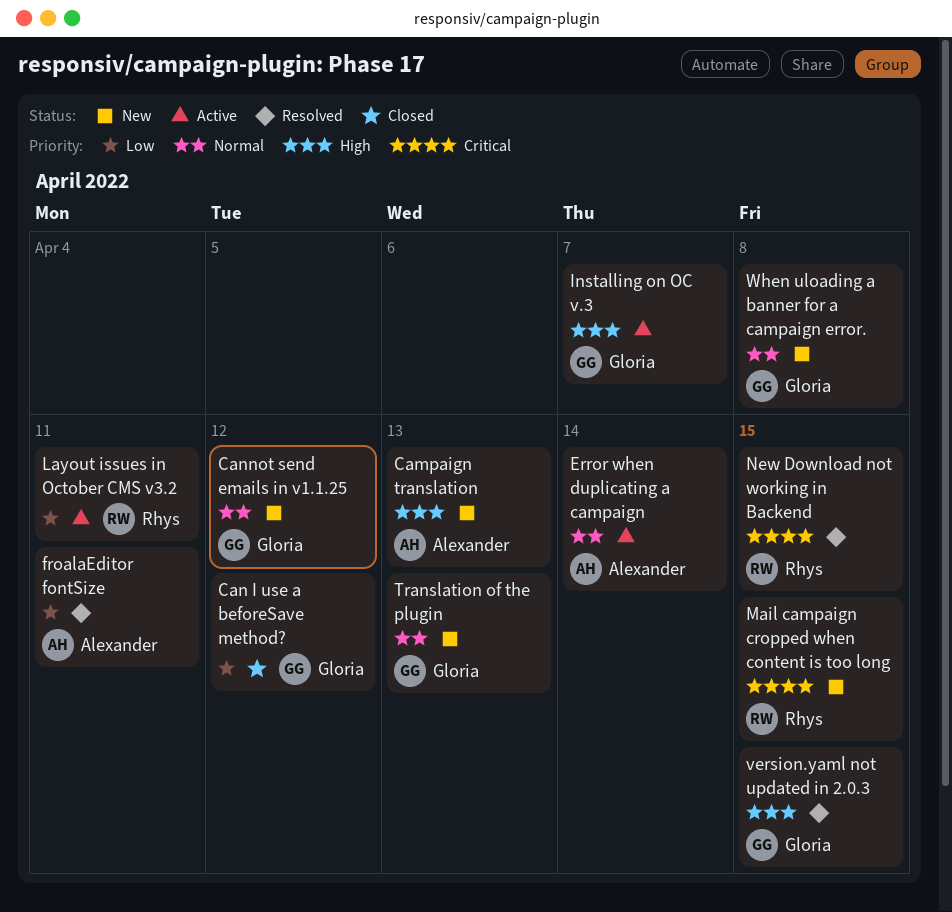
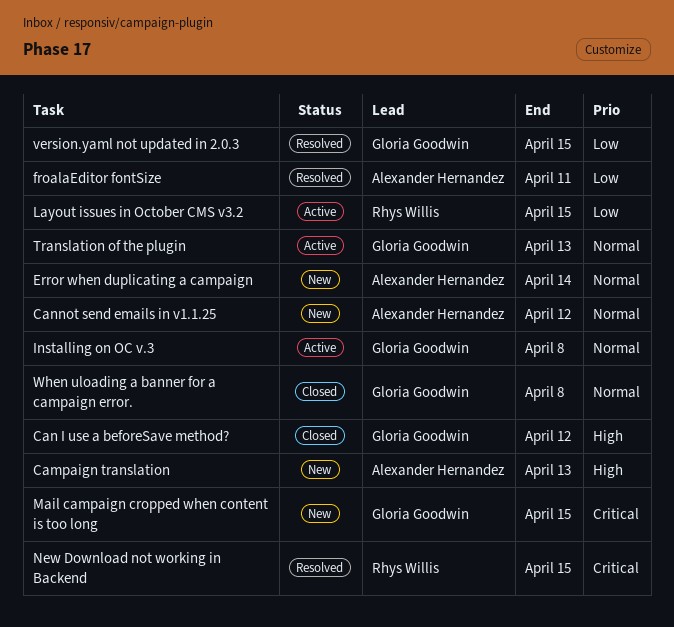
Can I use a beforeSave method?, priority: Low -> High
Cannot send emails in v1.1.25, owner: Gloria Goodwin -> Alexander Hernandez
Error when duplicating a campaign, status: Active -> New
Installing on OC v.3, priority: High -> Normal
Installing on OC v.3, due: Apr 7 -> Apr 8
Layout issues in October CMS v3.2, due: Apr 11 -> Apr 15
Mail campaign cropped when content is too long, owner: Rhys Willis -> Gloria Goodwin
Translation of the plugin, status: New -> Active
version.yaml not updated in 2.0.3, priority: High -> Low
When uloading a banner for a campaign error., status: New -> Closed

